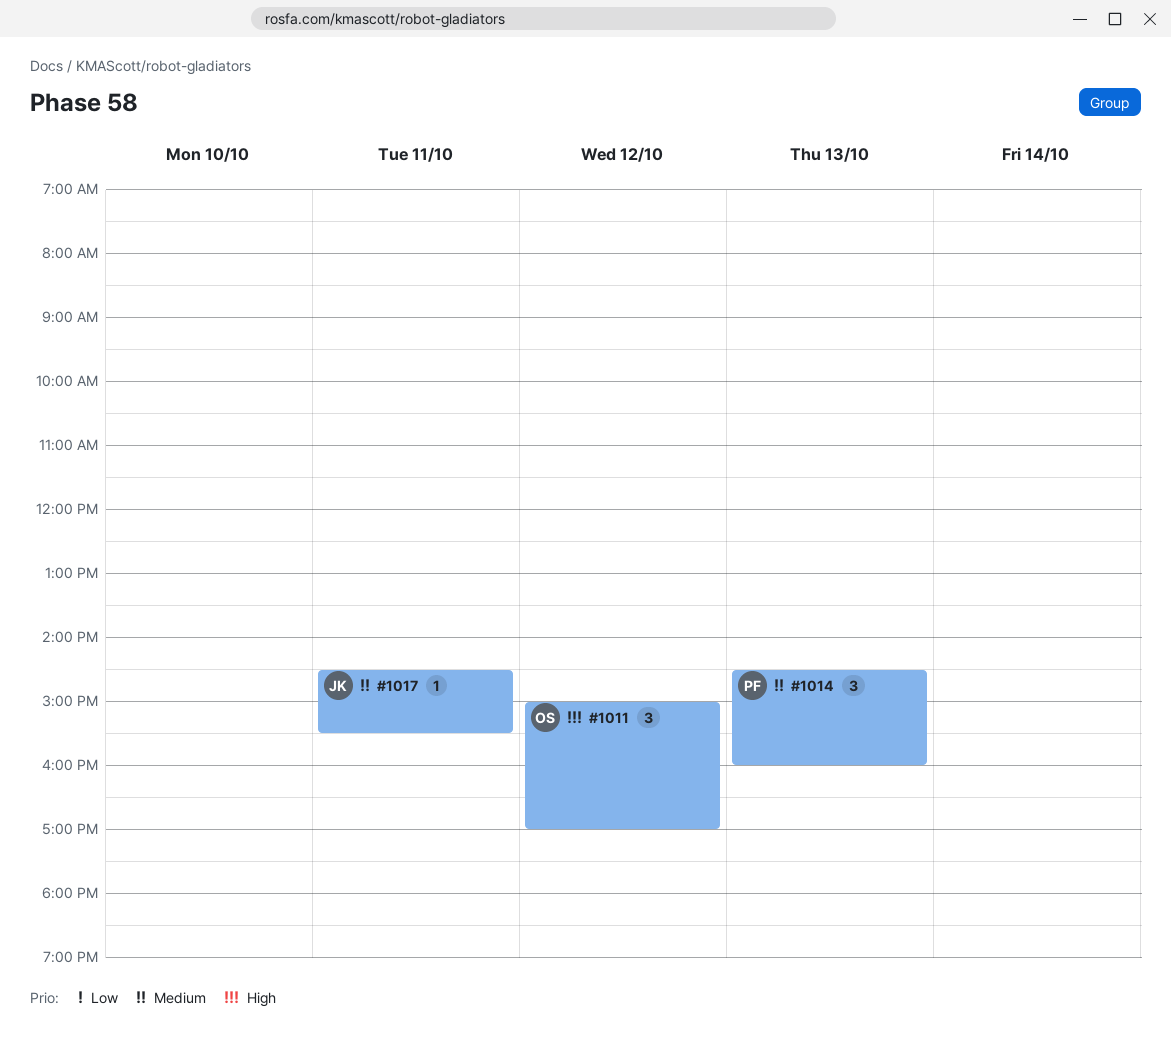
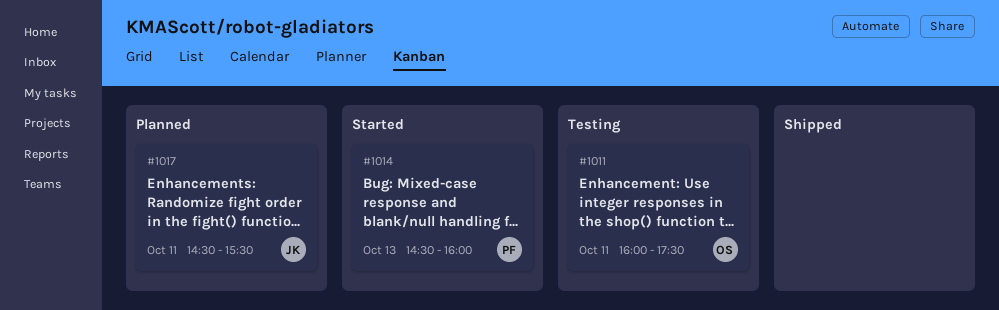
#1011, day: Oct 12 -> Oct 11
#1011, begins: 15:00 -> 16:00
#1011, ends: 17:00 -> 17:30

